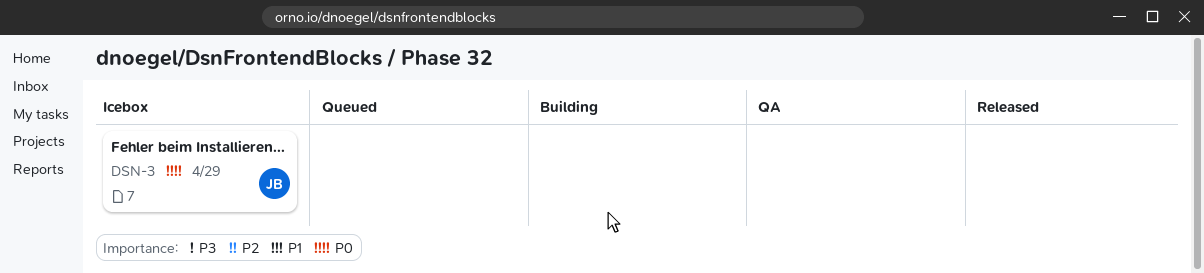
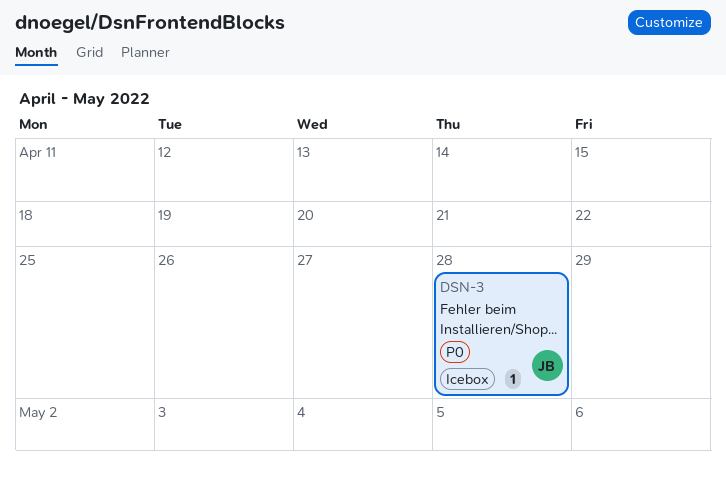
DSN-3, due: Apr 29 -> Apr 28

